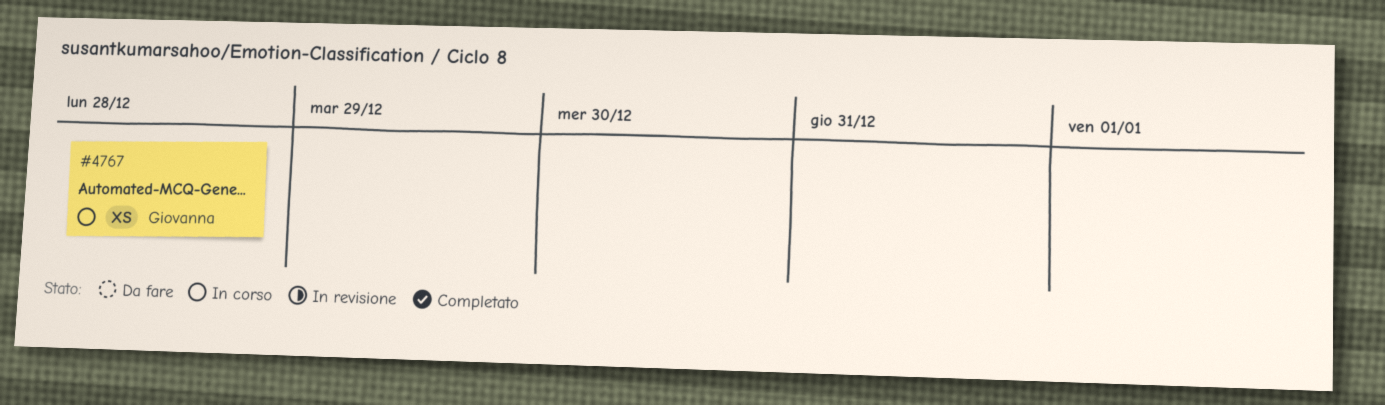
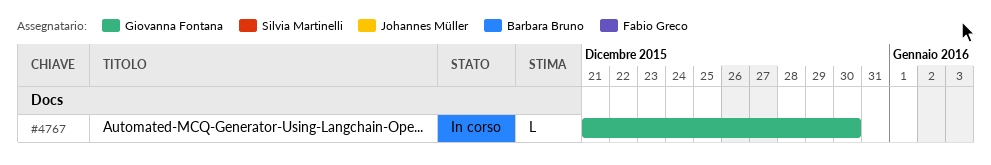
#4767, estimate: XS -> L
#4767, due: Dec 28 -> Dec 30

